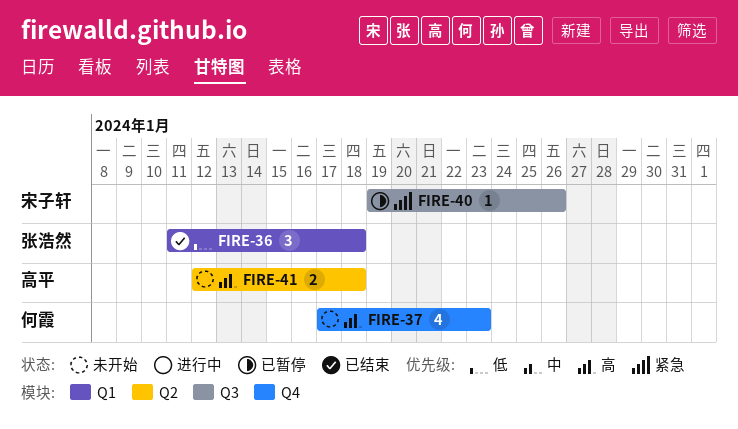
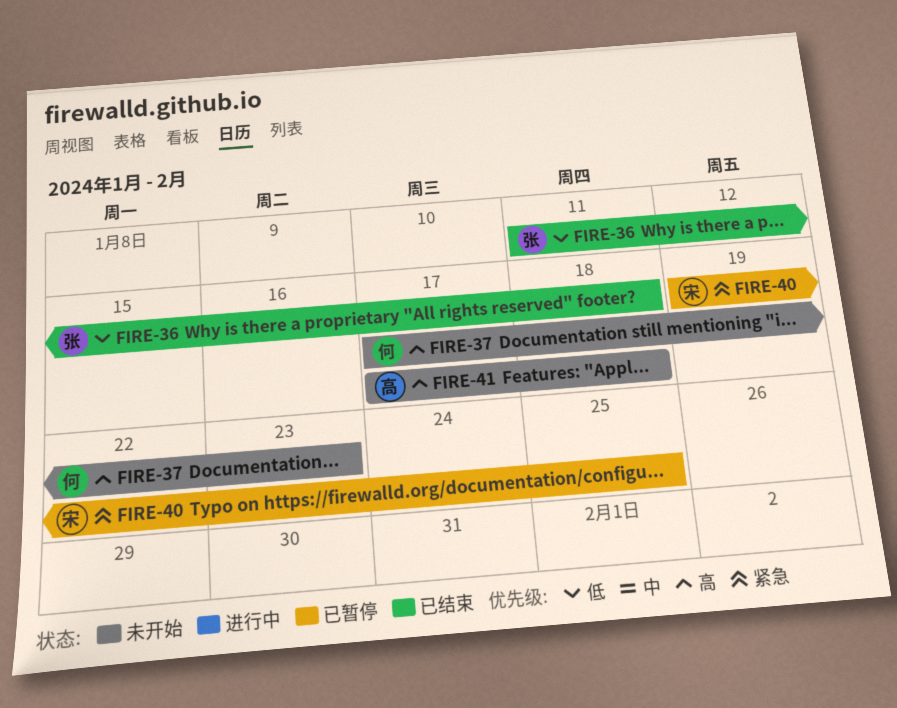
FIRE-40, due: Jan 26 -> Jan 25
FIRE-41, start: Jan 12 -> Jan 17

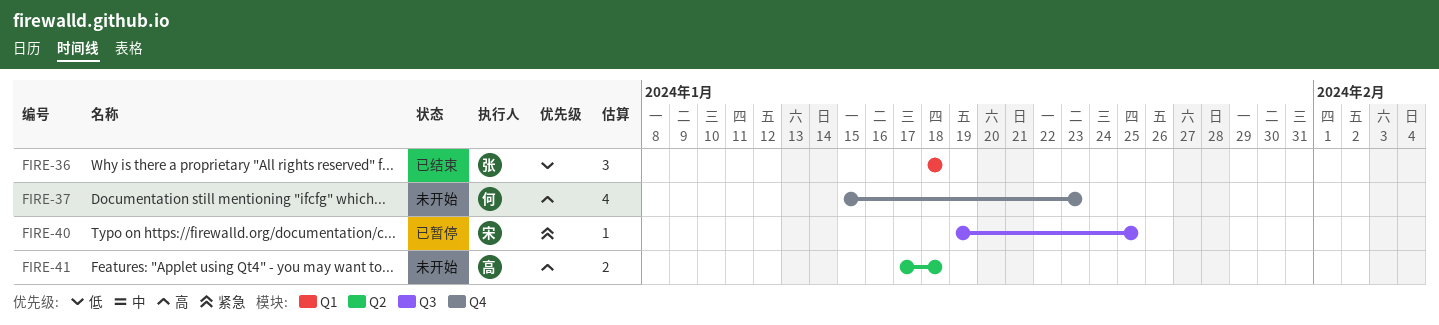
FIRE-36, start: Jan 11 -> Jan 18
FIRE-37, start: Jan 17 -> Jan 15

